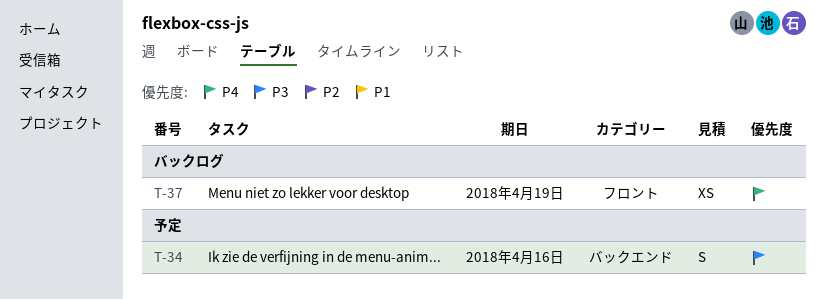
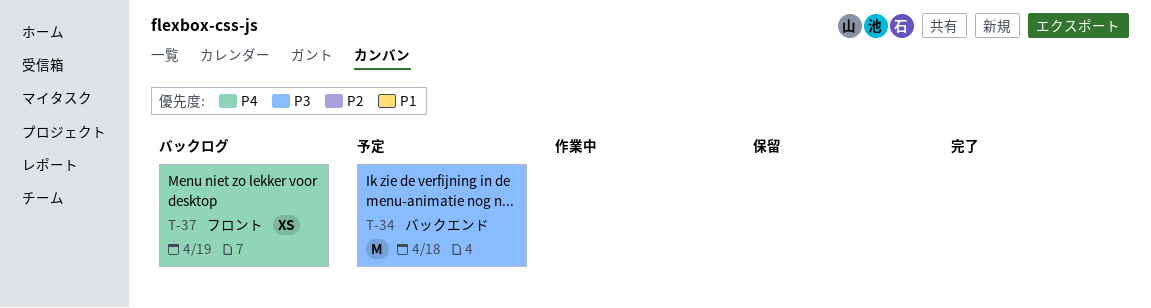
T-34, estimate: S -> M
T-34, due: Apr 16 -> Apr 18

